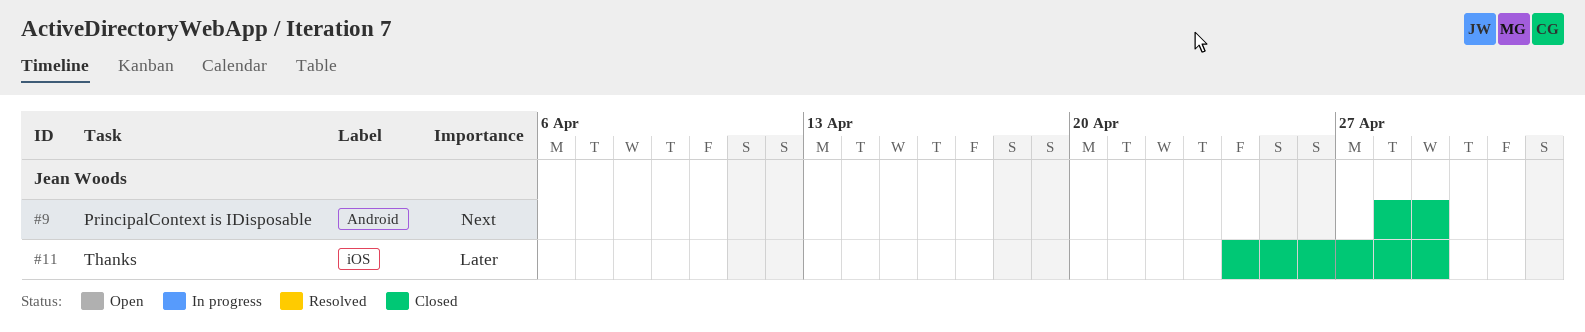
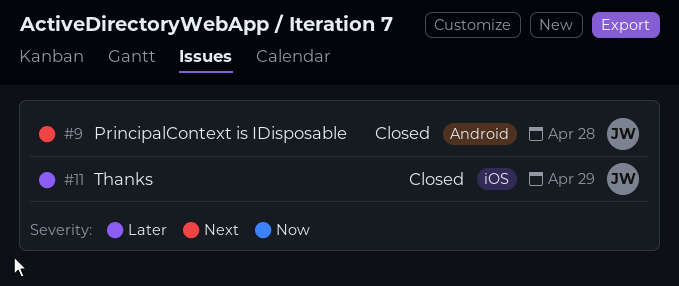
#9, due: Apr 29 -> Apr 28

